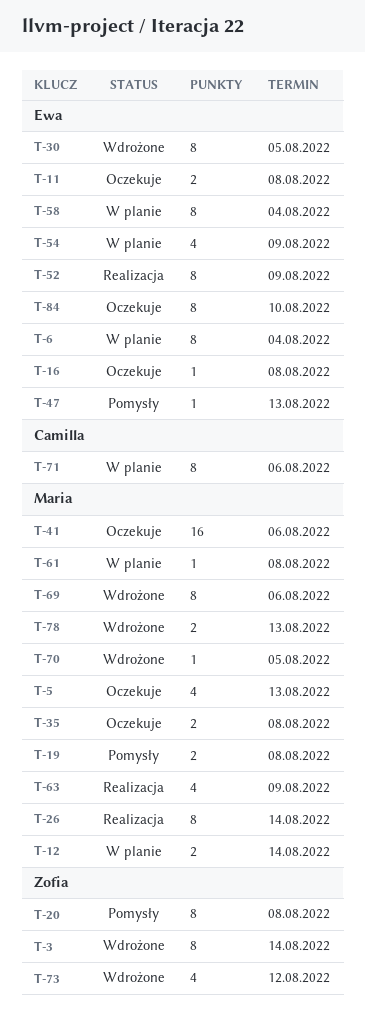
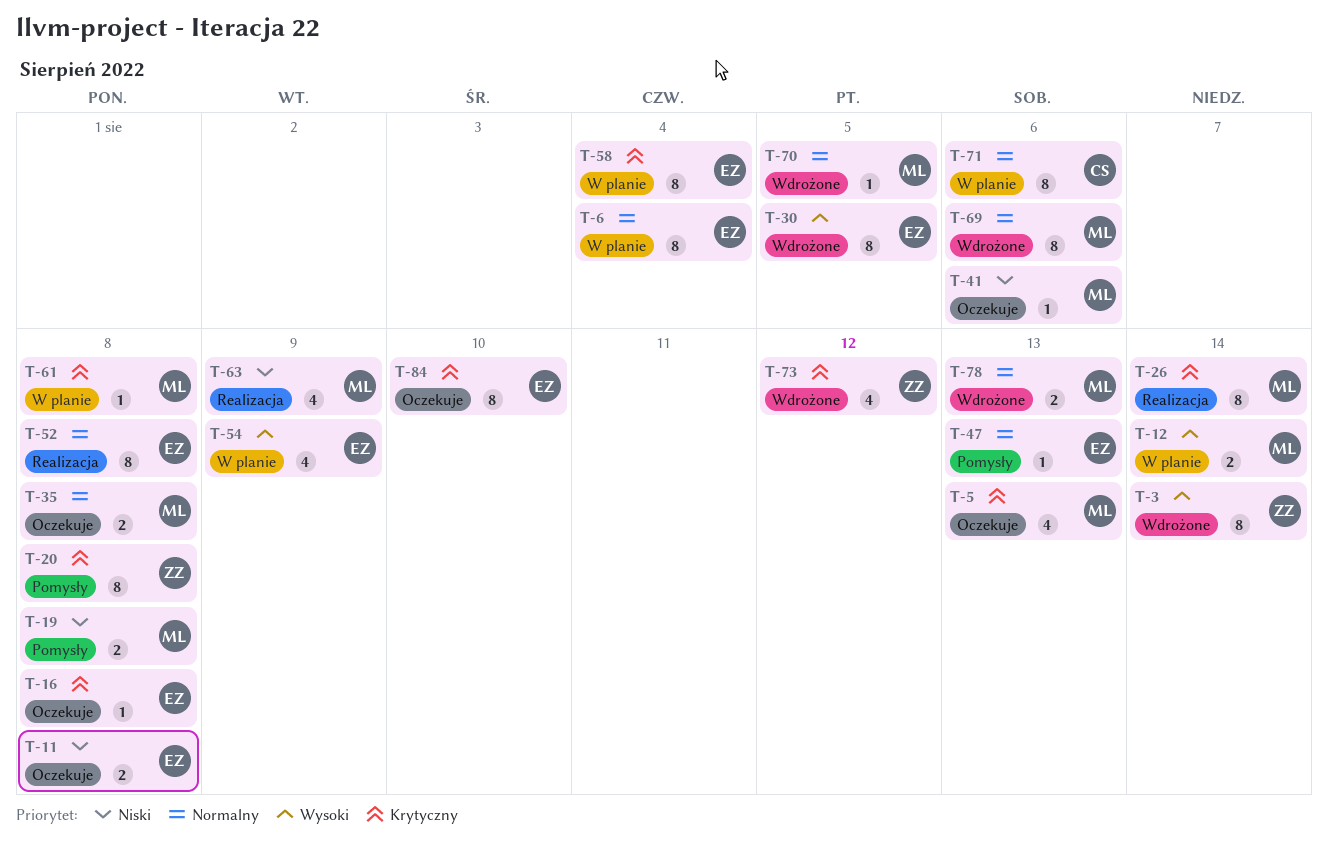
T-41, estimate: 16 -> 1
T-52, due: Aug 9 -> Aug 8

